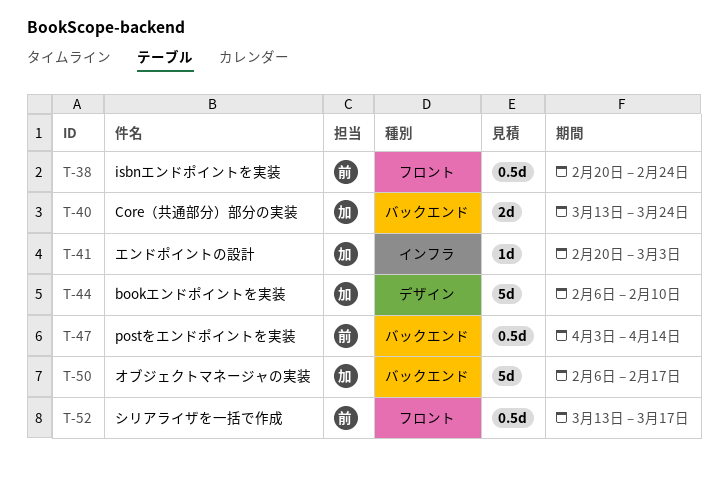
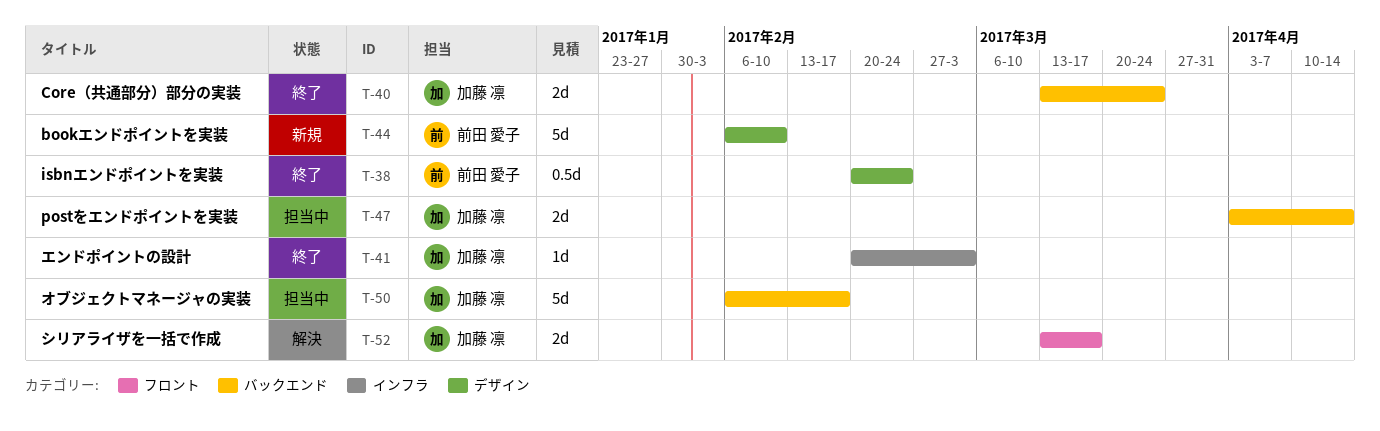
T-38, label: フロント -> デザイン
T-44, owner: 加藤 凛 -> 前田 愛子
T-47, owner: 前田 愛子 -> 加藤 凛
T-47, estimate: 0.5d -> 2d
T-52, owner: 前田 愛子 -> 加藤 凛
T-52, estimate: 0.5d -> 2d

